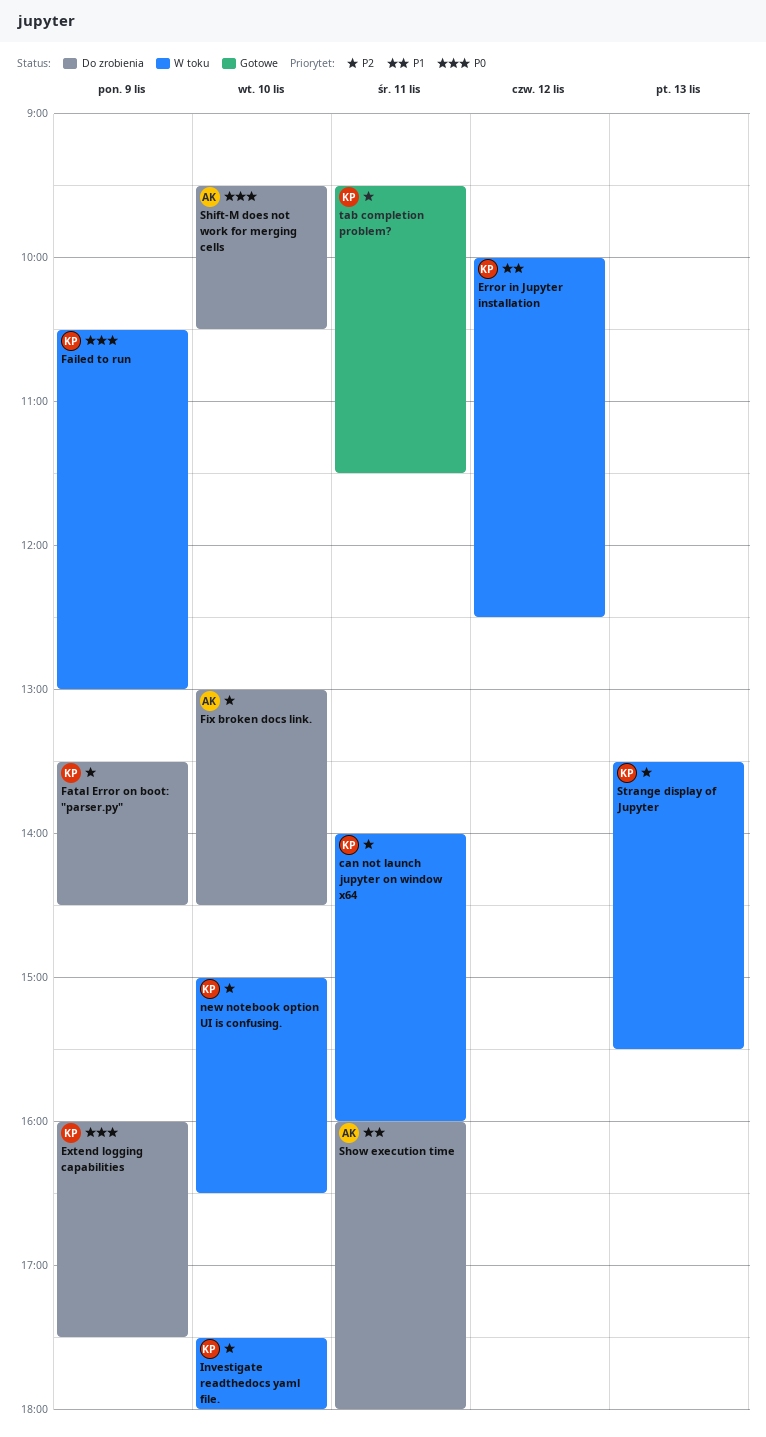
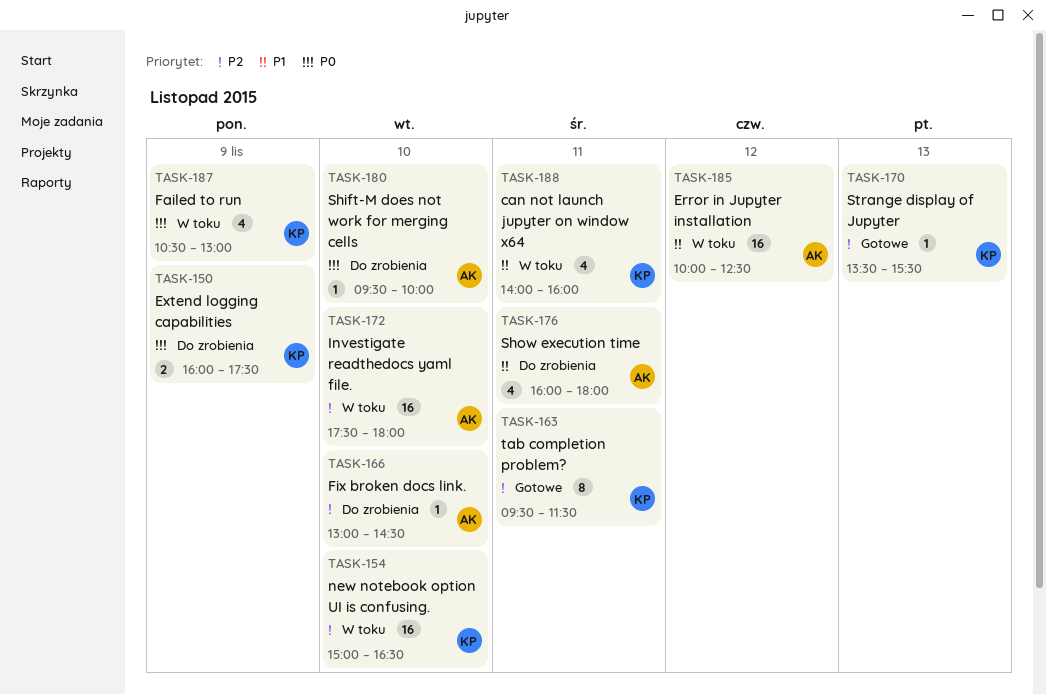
can not launch jupyter on window x64, priority: P2 -> P1
Error in Jupyter installation, owner: KP -> AK
Fatal Error on boot: "parser.py": present -> none
Investigate readthedocs yaml file., owner: KP -> AK
Shift-M does not work for merging cells, ends: 10:30 -> 10:00
Strange display of Jupyter, status: W toku -> Gotowe

